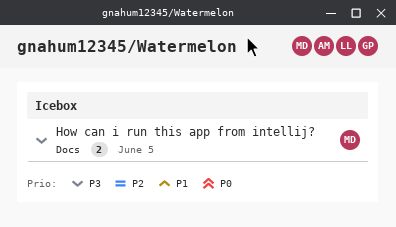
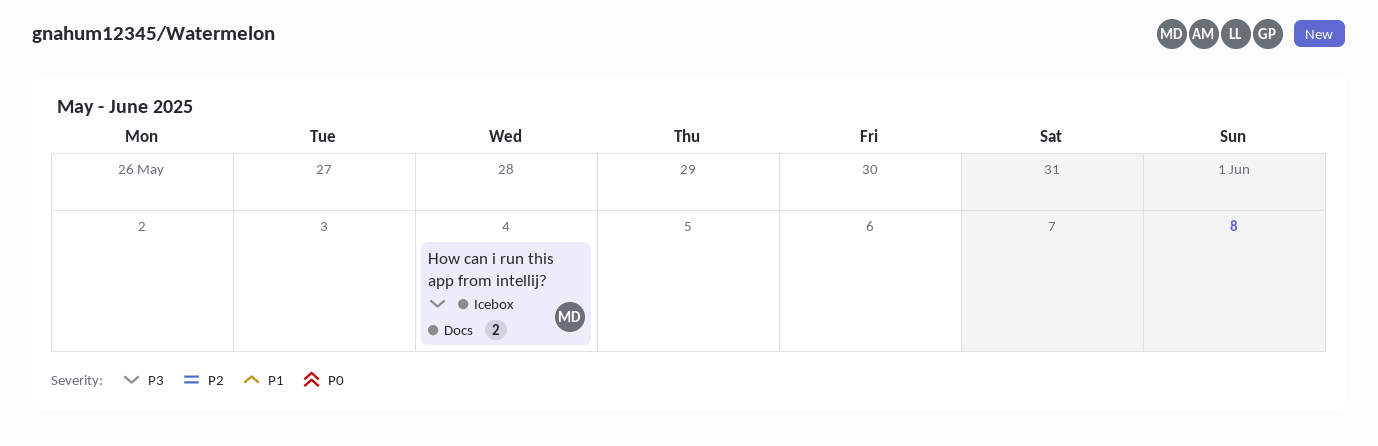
How can i run this app from intellij?, due: Jun 5 -> Jun 4

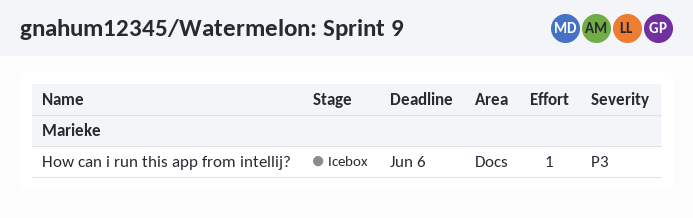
How can i run this app from intellij?, estimate: 2 -> 1
How can i run this app from intellij?, due: Jun 4 -> Jun 6

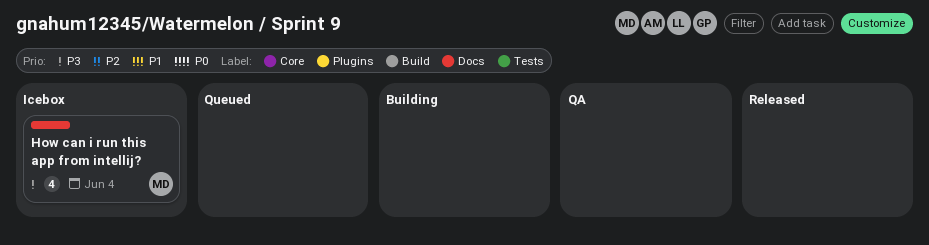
How can i run this app from intellij?, estimate: 1 -> 4
How can i run this app from intellij?, due: Jun 6 -> Jun 4

